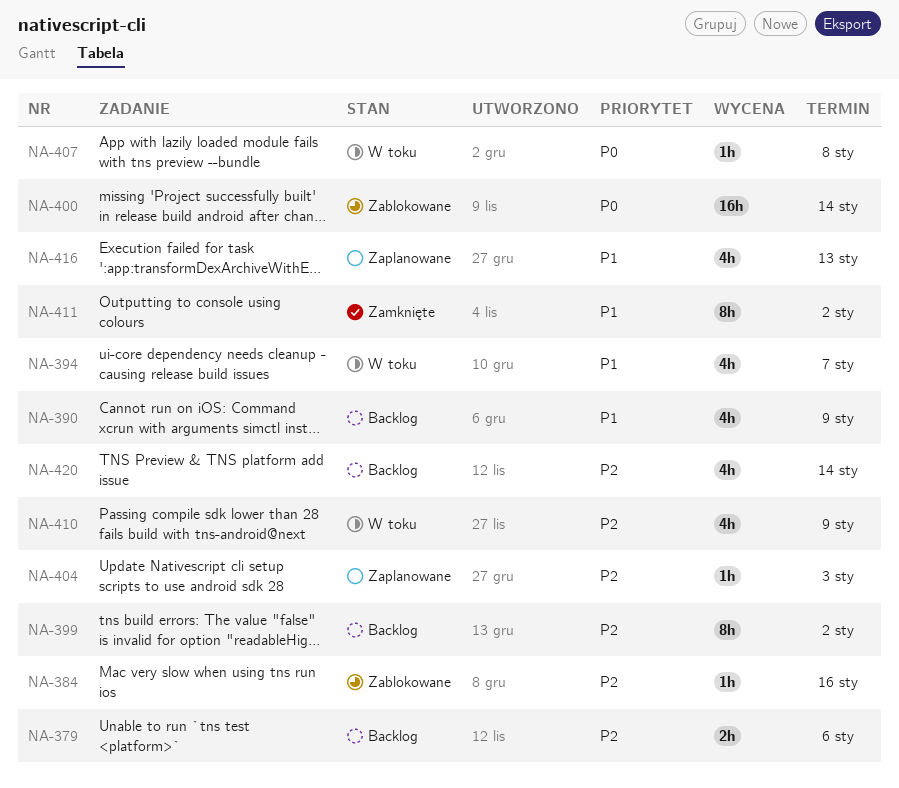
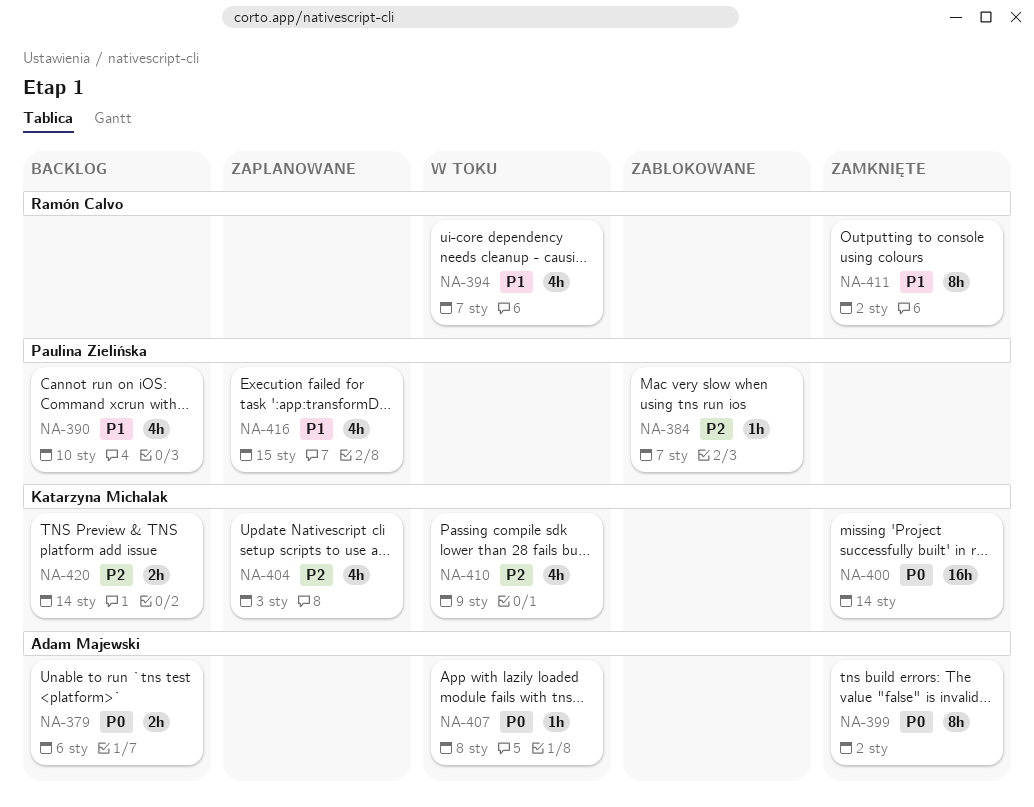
NA-379, priority: P2 -> P0
NA-384, due: Jan 16 -> Jan 7
NA-390, due: Jan 9 -> Jan 10
NA-399, status: Backlog -> Zamknięte
NA-399, priority: P2 -> P0
NA-400, status: Zablokowane -> Zamknięte
NA-404, estimate: 1h -> 4h
NA-416, due: Jan 13 -> Jan 15
NA-420, estimate: 4h -> 2h

